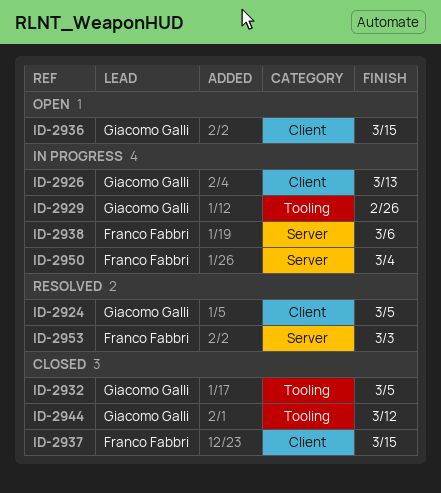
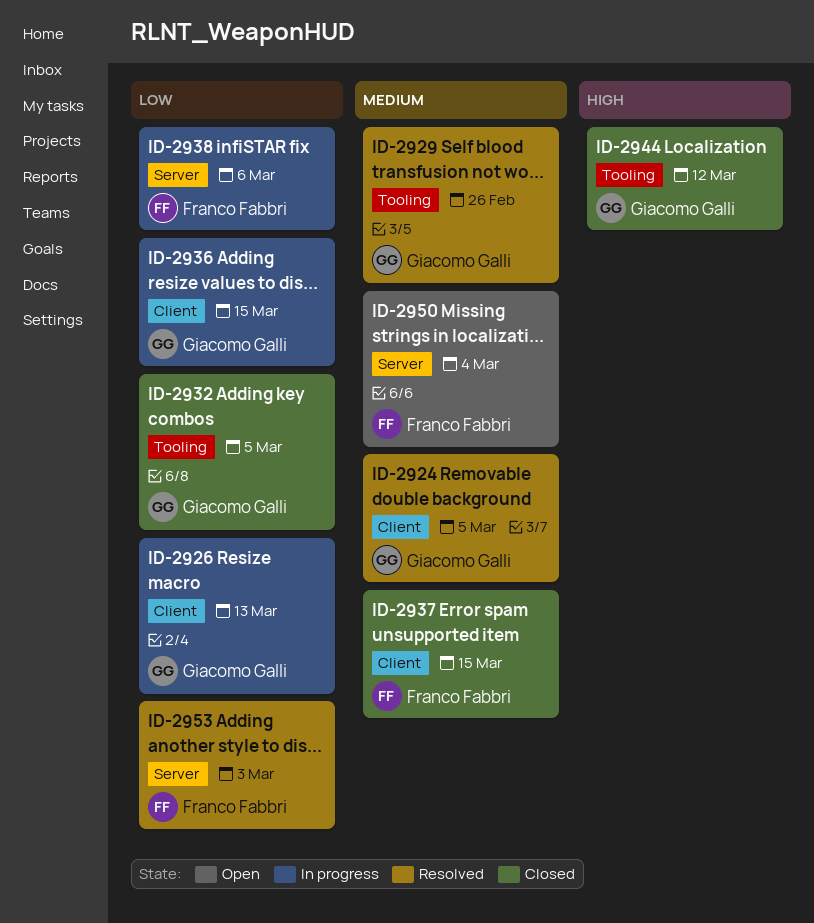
ID-2929, status: In progress -> Resolved
ID-2936, status: Open -> In progress
ID-2950, status: In progress -> Open

